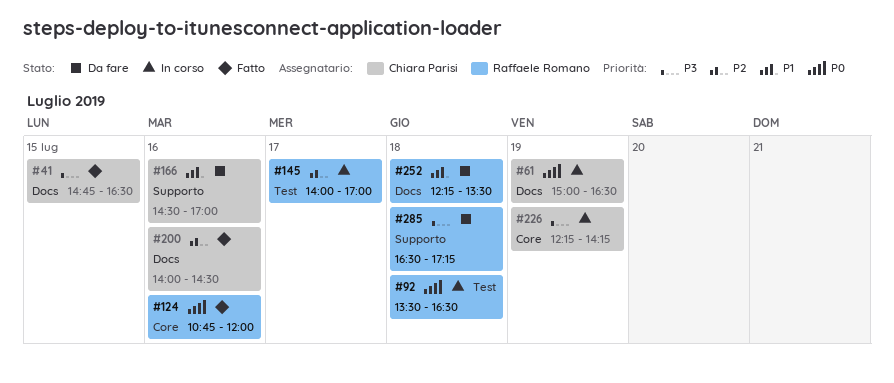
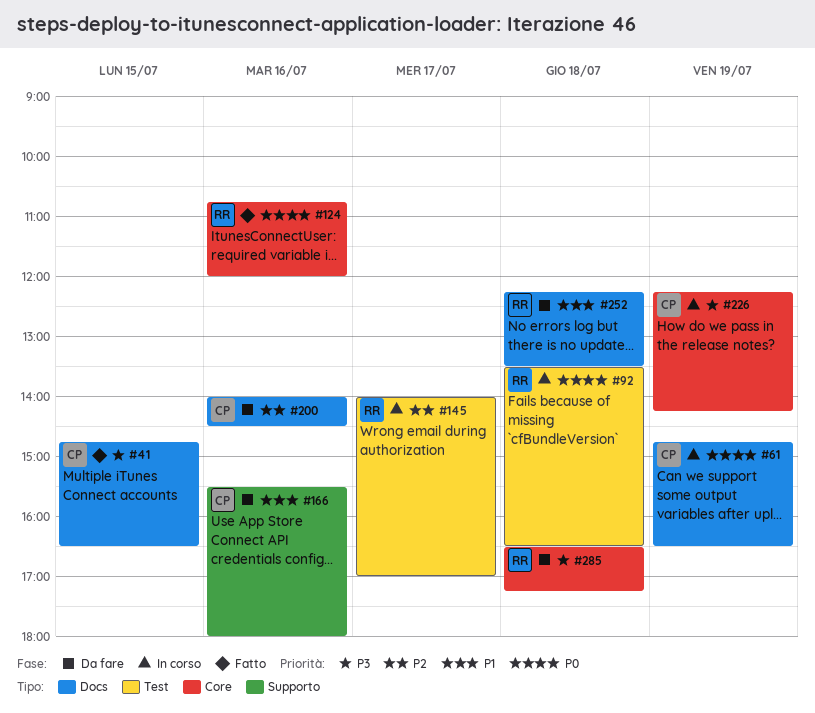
#61, begins: 15:00 -> 14:45
#166, begins: 14:30 -> 15:30
#166, ends: 17:00 -> 18:00
#200, status: Fatto -> Da fare
#285, label: Supporto -> Core

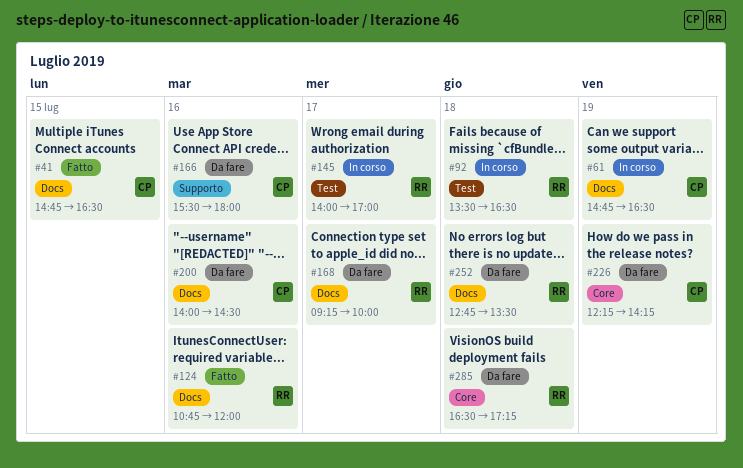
#124, label: Core -> Docs
#168: none -> present
#226, status: In corso -> Da fare
#252, begins: 12:15 -> 12:45

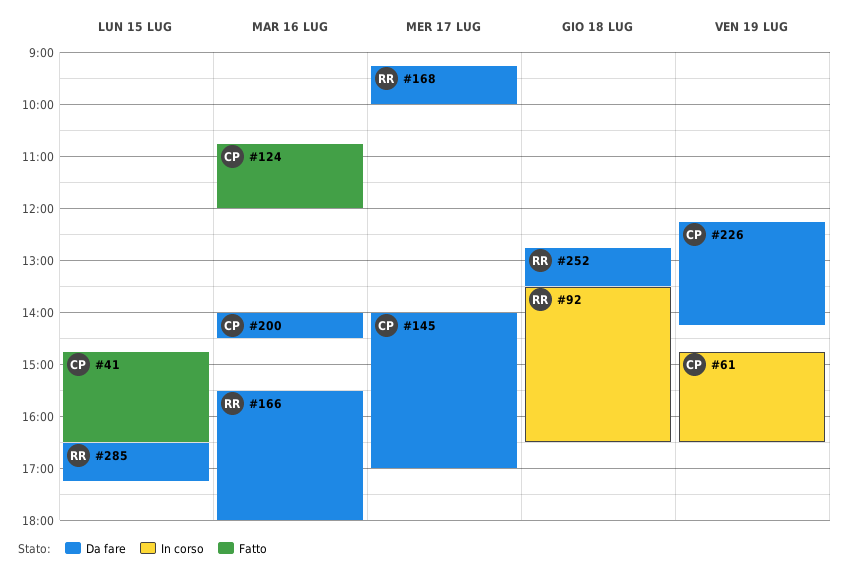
#124, owner: RR -> CP
#145, status: In corso -> Da fare
#145, owner: RR -> CP
#166, owner: CP -> RR
#285, day: Jul 18 -> Jul 15

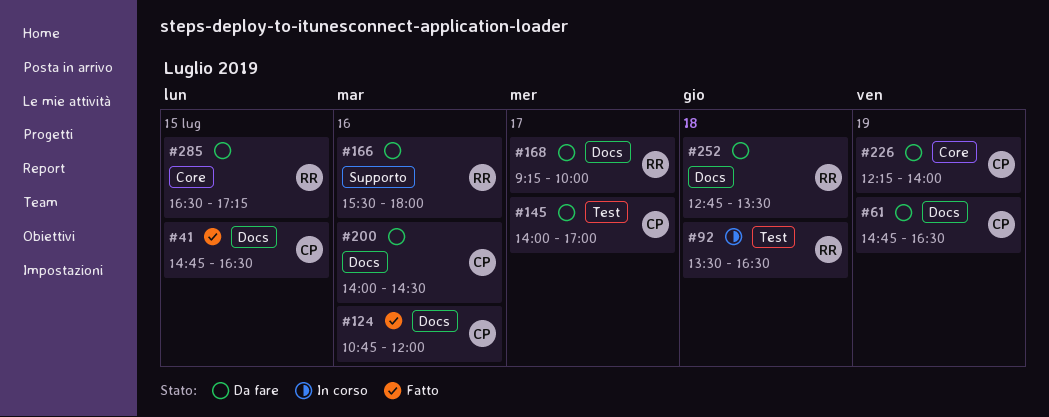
#61, status: In corso -> Da fare
#226, ends: 14:15 -> 14:00

